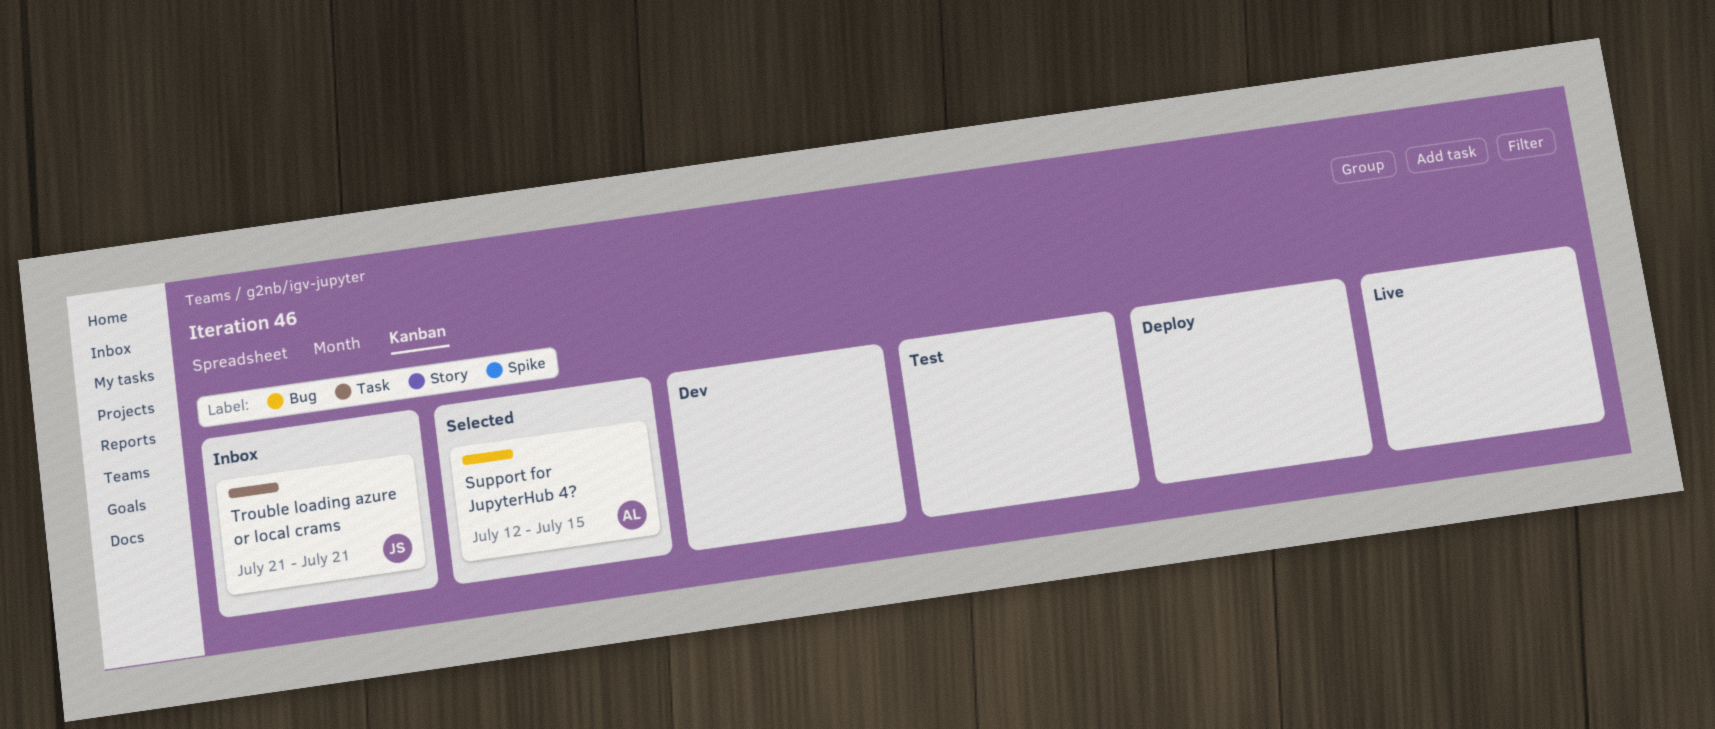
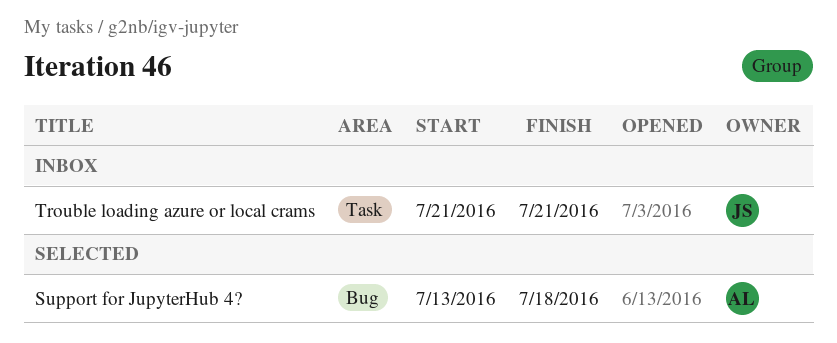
Support for JupyterHub 4?, start: Jul 12 -> Jul 13
Support for JupyterHub 4?, due: Jul 15 -> Jul 18

